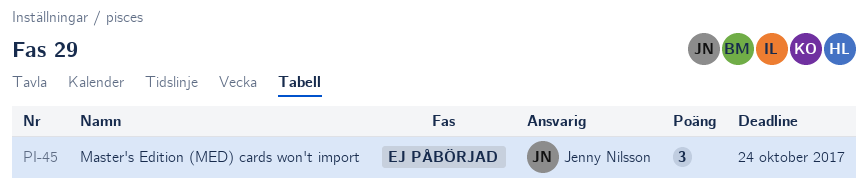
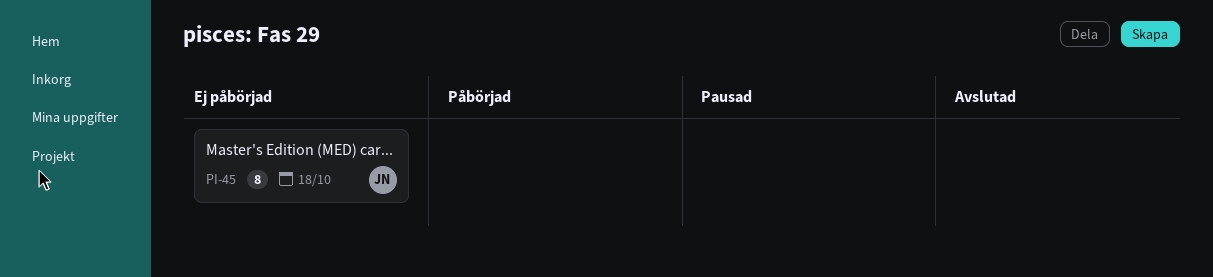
PI-45, estimate: 3 -> 8
PI-45, due: Oct 24 -> Oct 18

